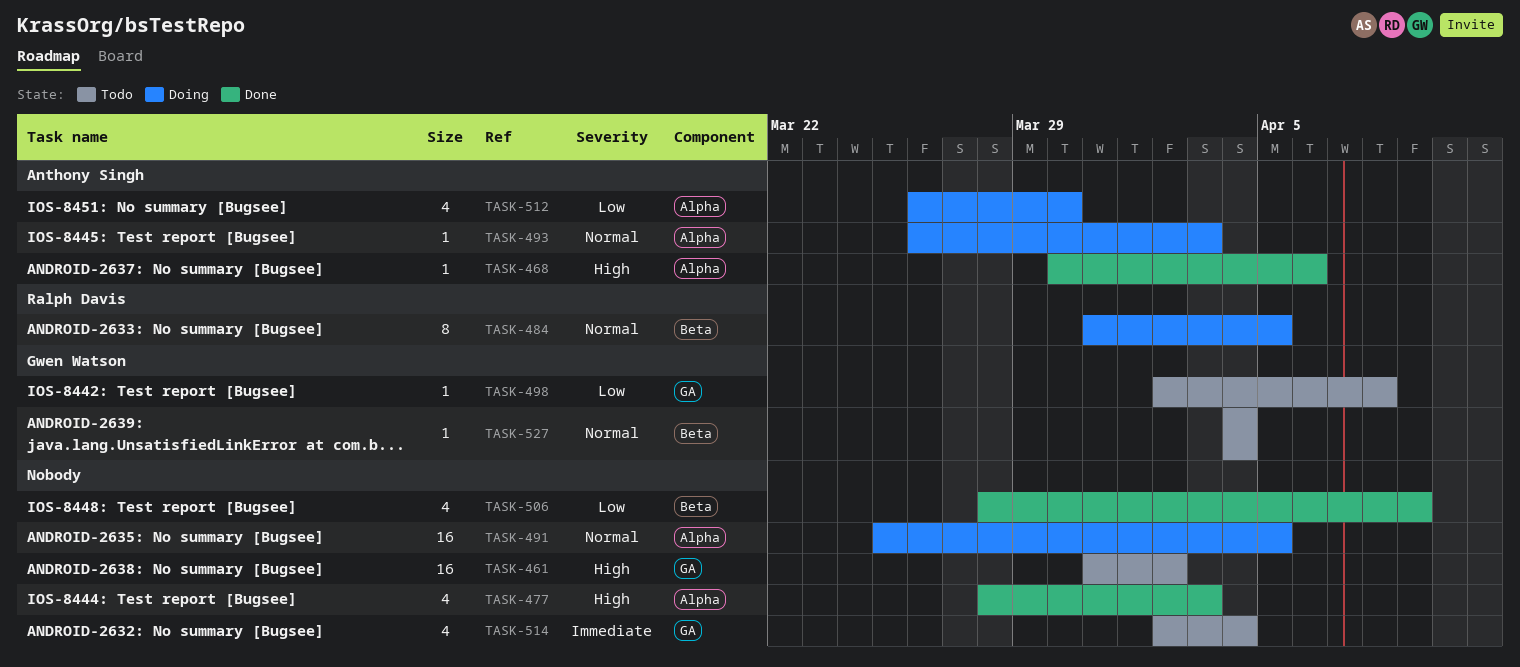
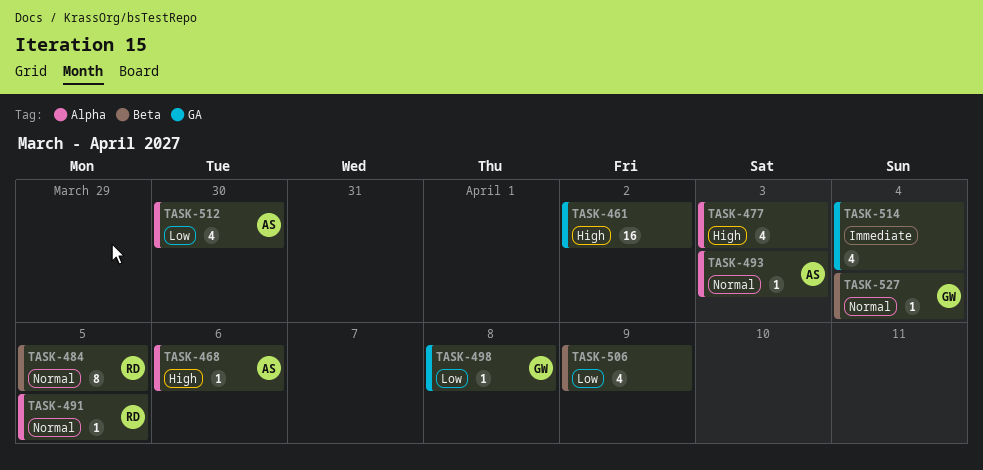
TASK-491, owner: none -> Ralph Davis
TASK-491, estimate: 16 -> 1

